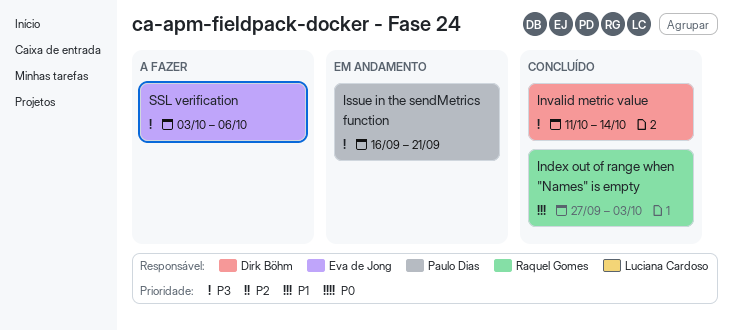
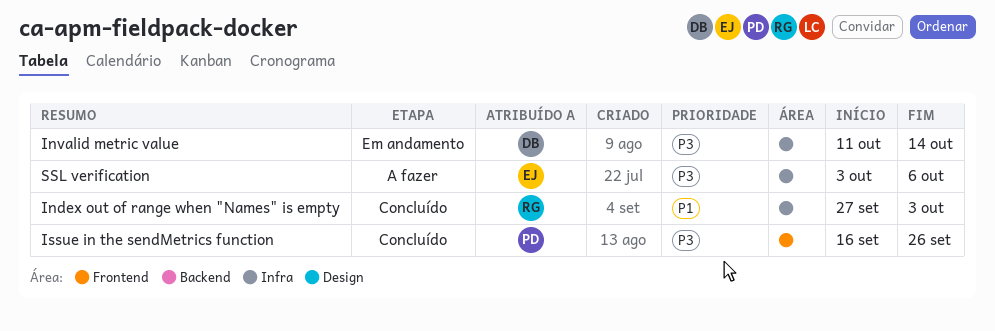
Invalid metric value, status: Concluído -> Em andamento
Issue in the sendMetrics function, status: Em andamento -> Concluído
Issue in the sendMetrics function, due: Sep 21 -> Sep 26

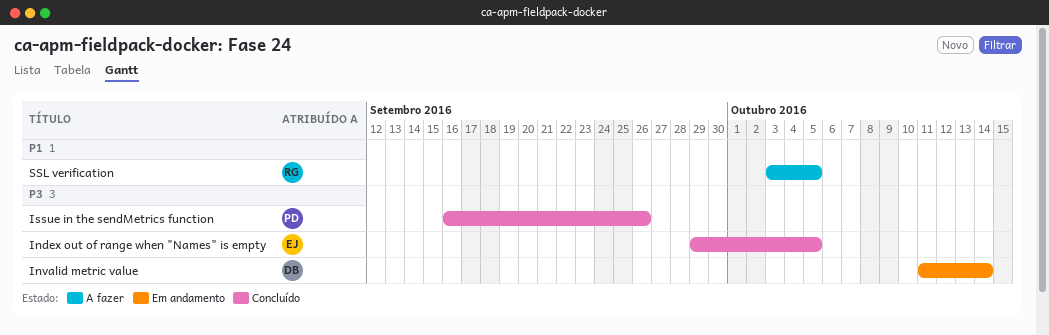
Index out of range when "Names" is empty, owner: RG -> EJ
Index out of range when "Names" is empty, priority: P1 -> P3
Index out of range when "Names" is empty, start: Sep 27 -> Sep 29
Index out of range when "Names" is empty, due: Oct 3 -> Oct 5
SSL verification, owner: EJ -> RG
SSL verification, priority: P3 -> P1
SSL verification, due: Oct 6 -> Oct 5

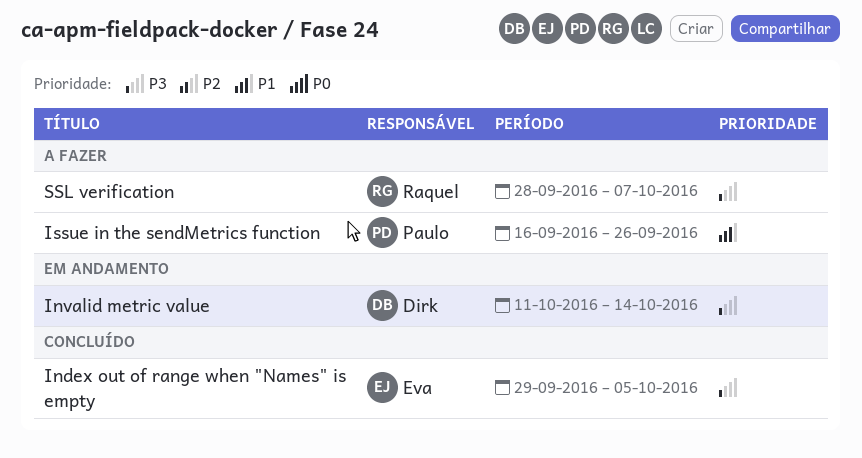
Issue in the sendMetrics function, status: Concluído -> A fazer
Issue in the sendMetrics function, priority: P3 -> P1
SSL verification, priority: P1 -> P3
SSL verification, start: Oct 3 -> Sep 28
SSL verification, due: Oct 5 -> Oct 7

